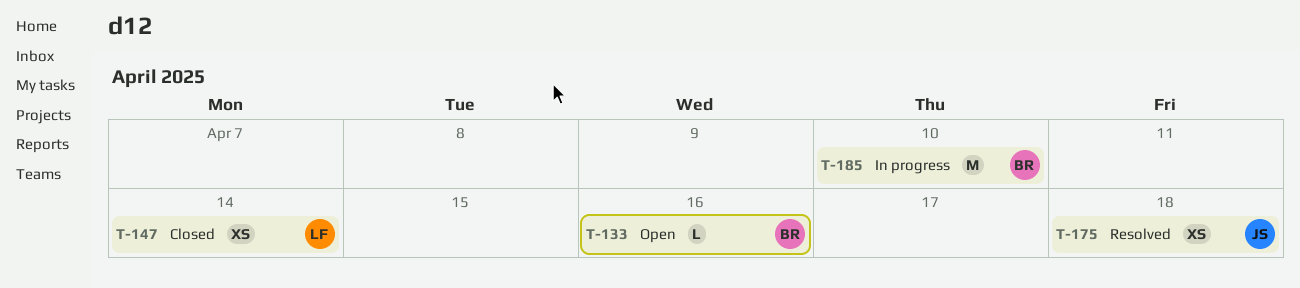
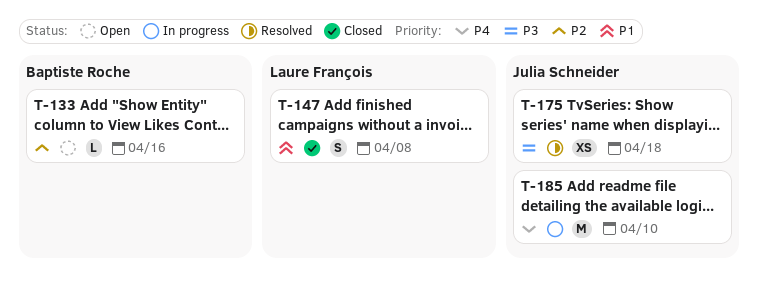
T-147, estimate: XS -> S
T-147, due: Apr 14 -> Apr 8
T-185, owner: Baptiste Roche -> Julia Schneider

